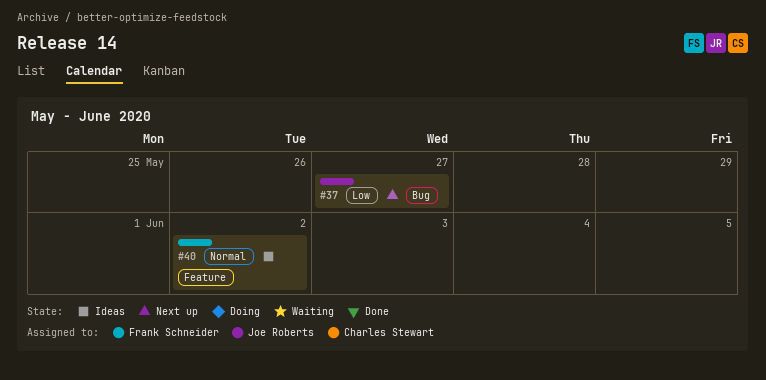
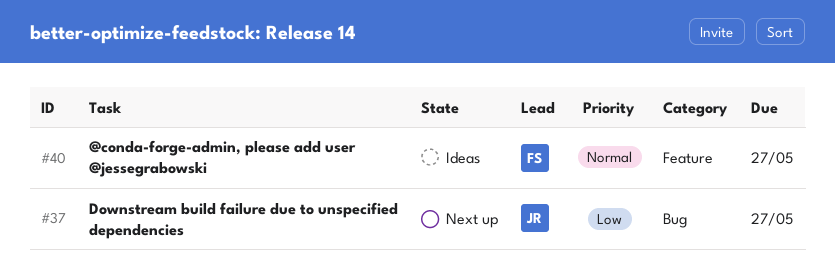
#40, due: Jun 2 -> May 27

